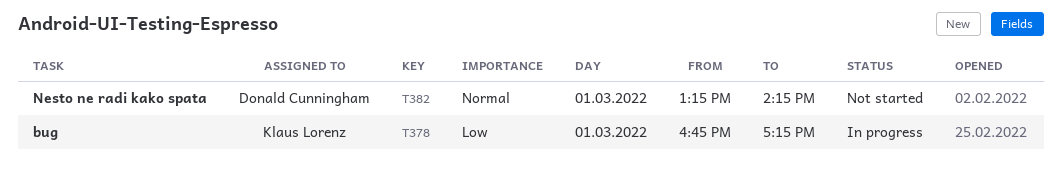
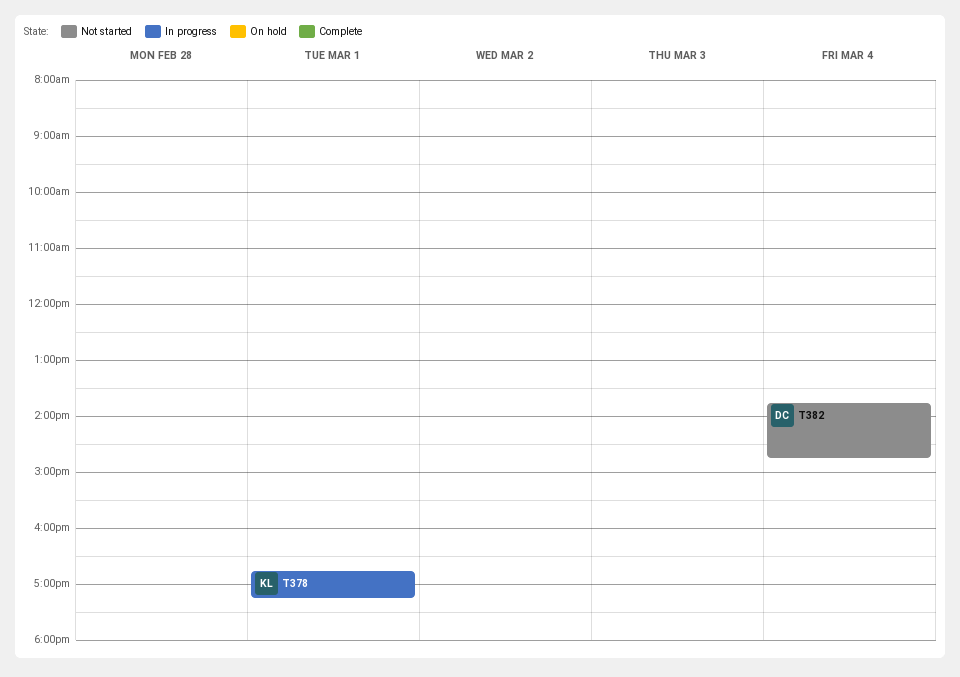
T382, day: Mar 1 -> Mar 4
T382, begins: 13:15 -> 13:45
T382, ends: 14:15 -> 14:45

